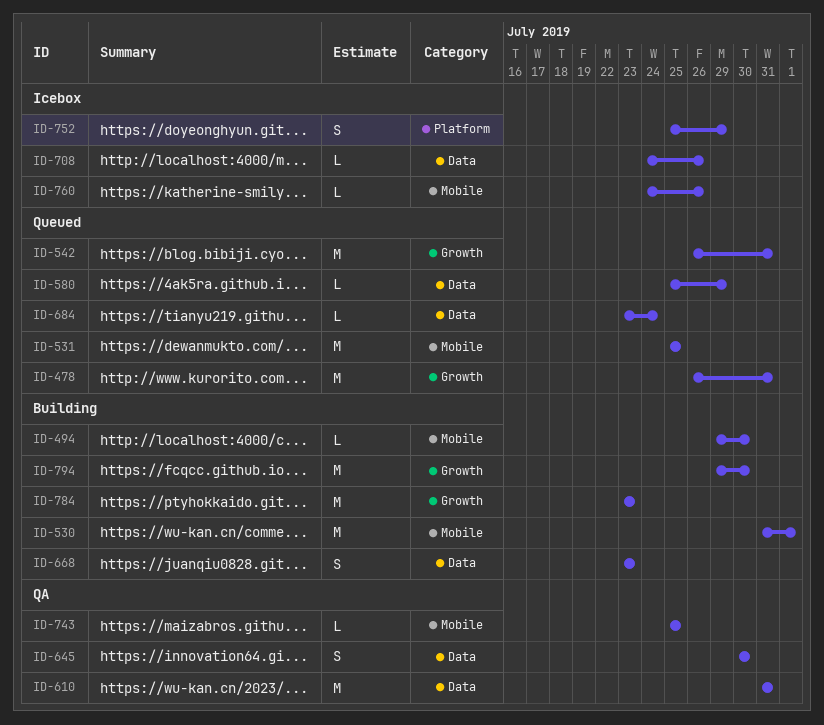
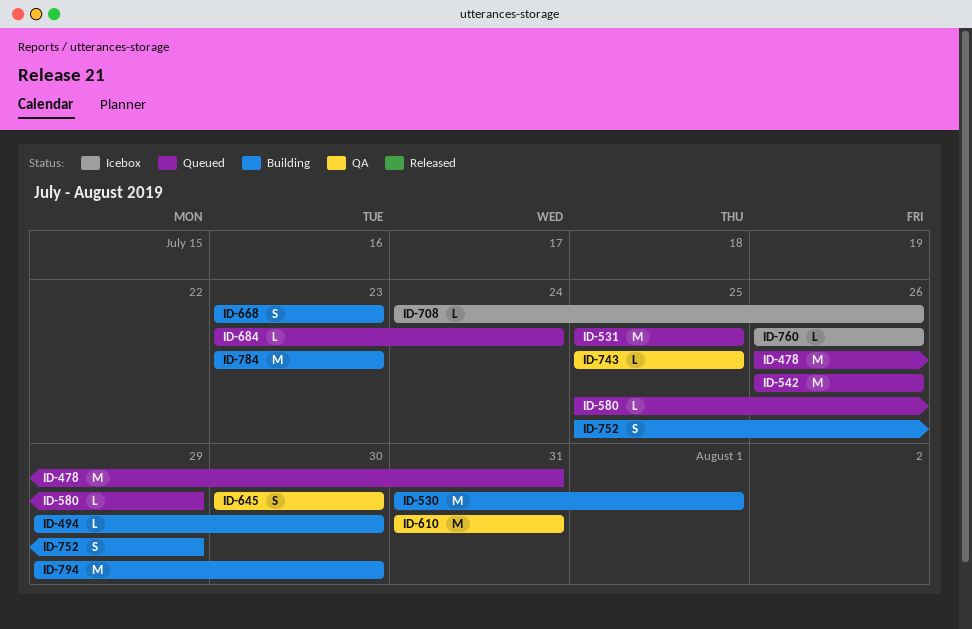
ID-542, due: Jul 31 -> Jul 26
ID-752, status: Icebox -> Building
ID-760, start: Jul 24 -> Jul 26

